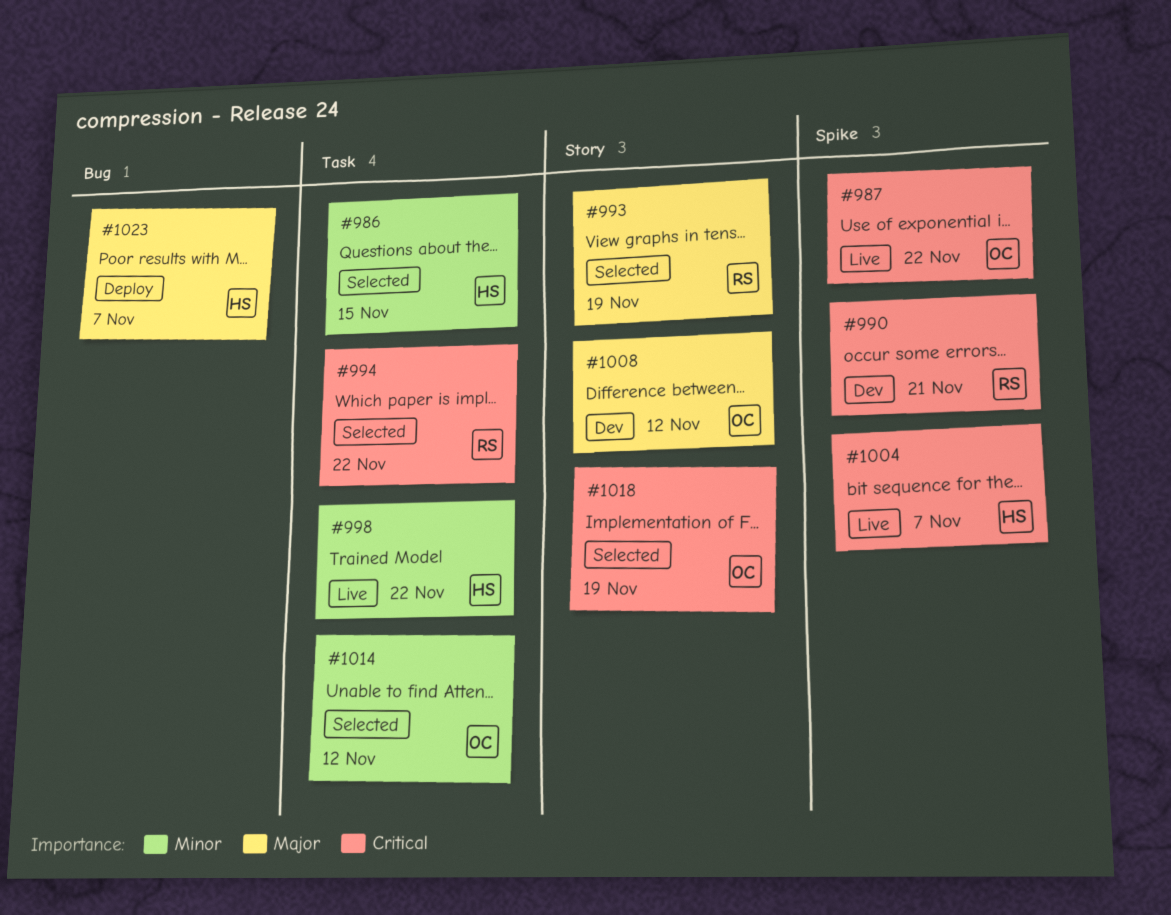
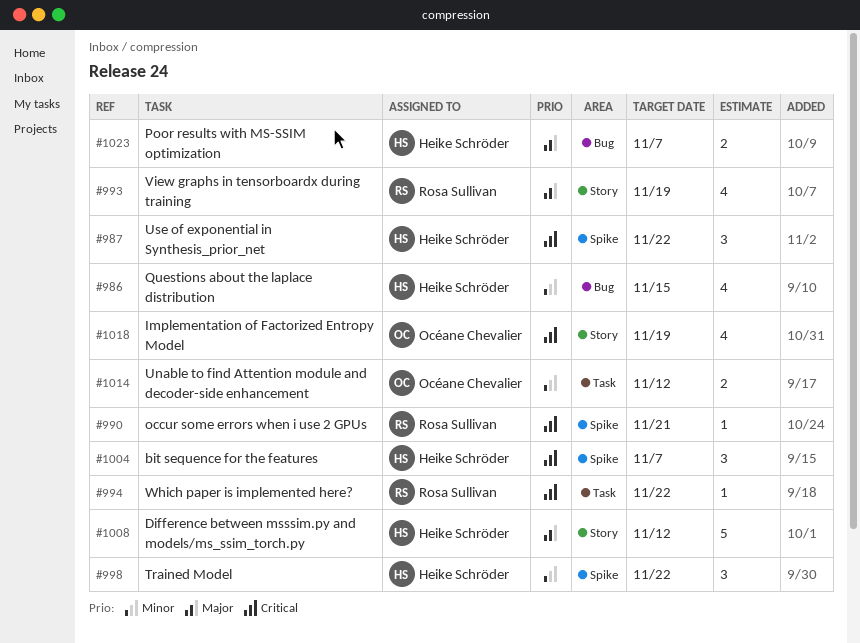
#986, label: Task -> Bug
#987, owner: Océane Chevalier -> Heike Schröder
#998, label: Task -> Spike
#1008, owner: Océane Chevalier -> Heike Schröder

